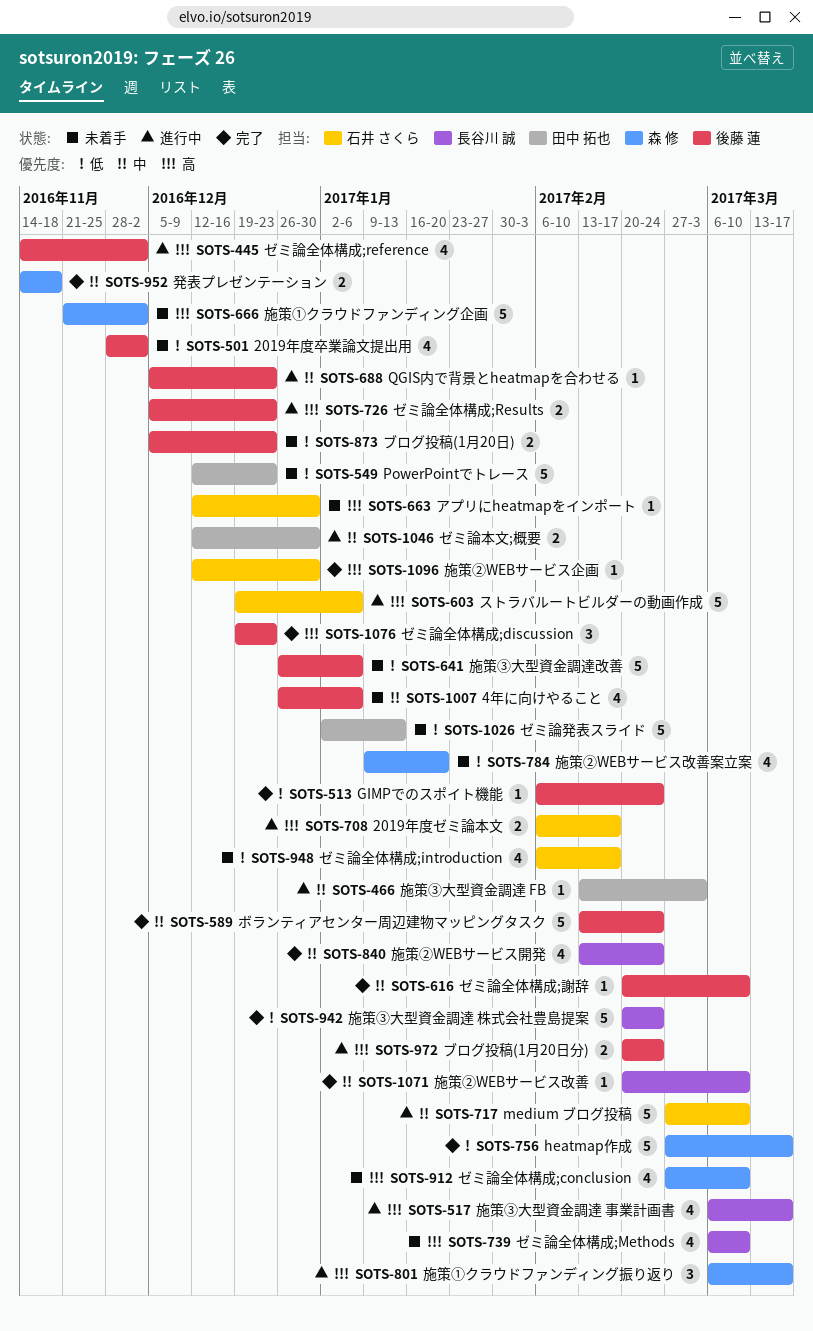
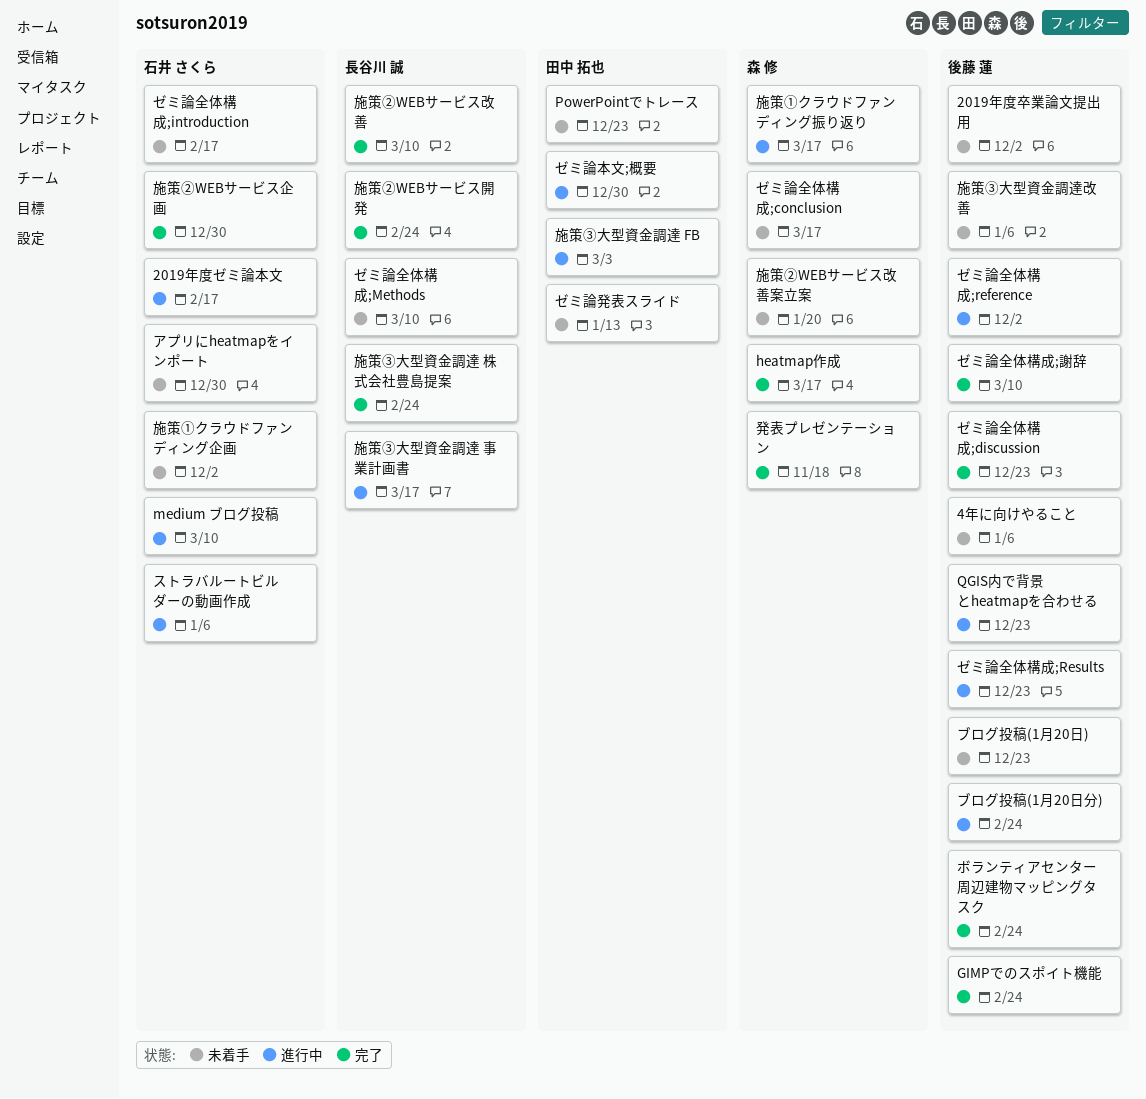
ゼミ論全体構成;conclusion, due: Mar 10 -> Mar 17
施策①クラウドファンディング企画, owner: 森 修 -> 石井 さくら

